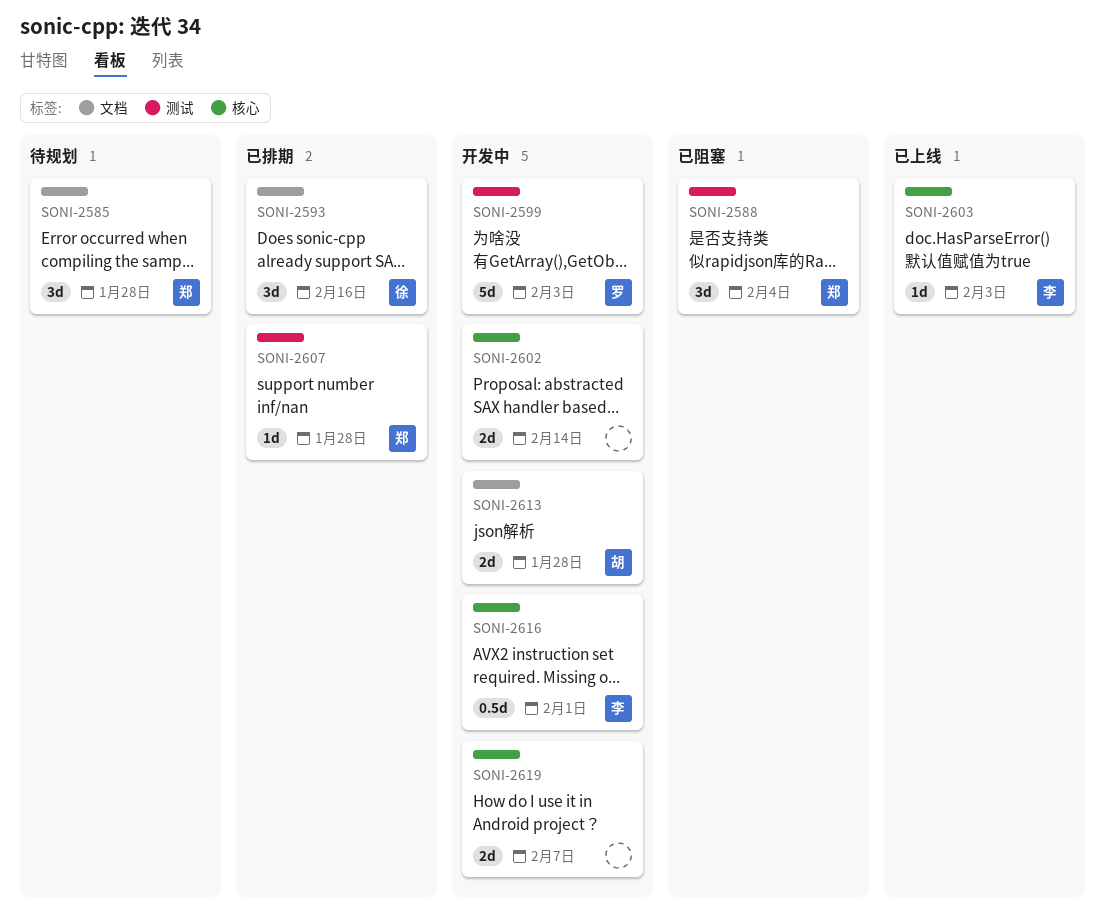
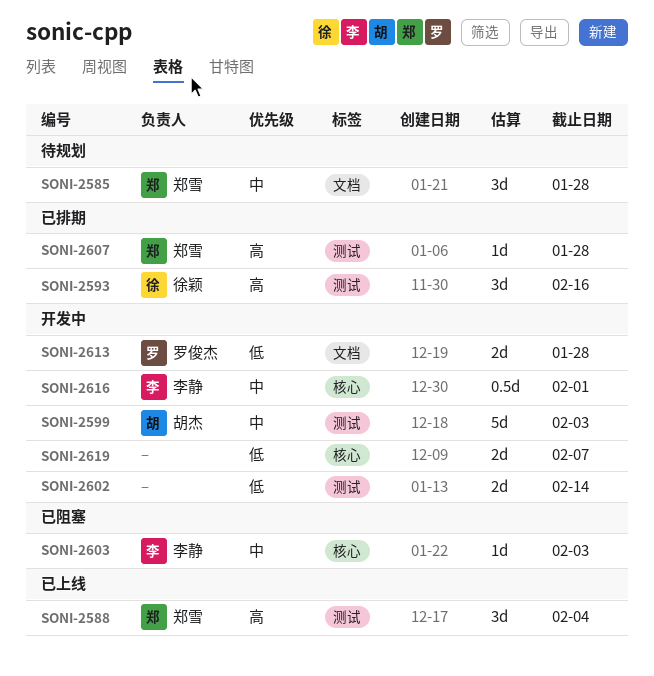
SONI-2588, status: 已阻塞 -> 已上线
SONI-2593, label: 文档 -> 测试
SONI-2599, owner: 罗俊杰 -> 胡杰
SONI-2602, label: 核心 -> 测试
SONI-2603, status: 已上线 -> 已阻塞
SONI-2613, owner: 胡杰 -> 罗俊杰

